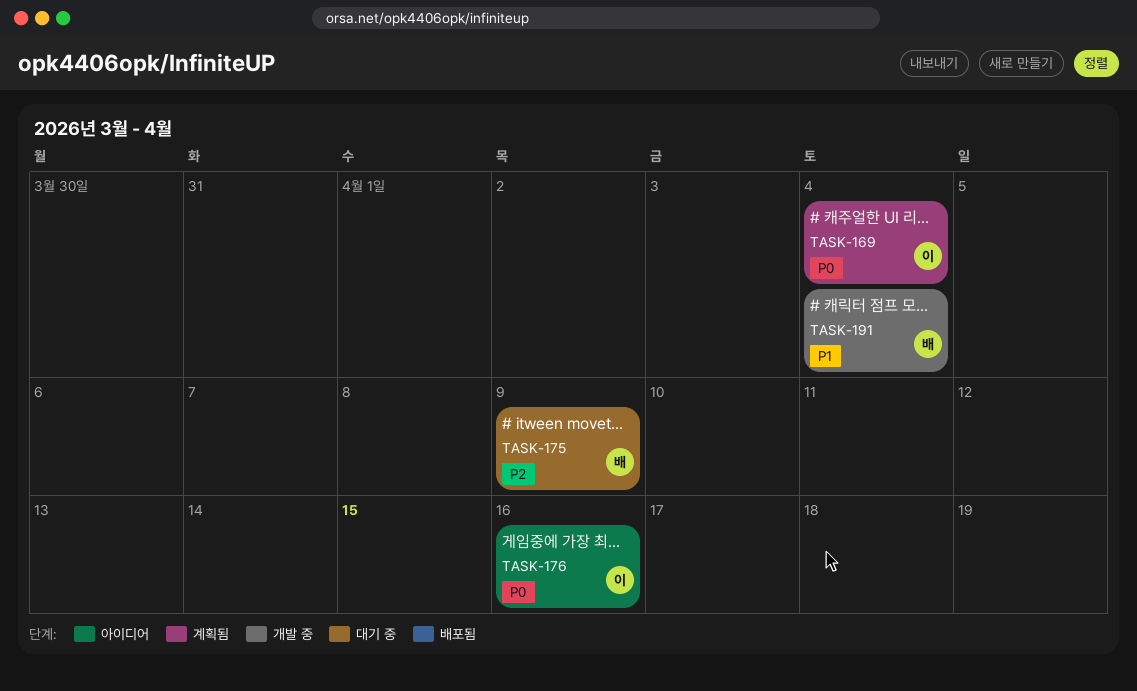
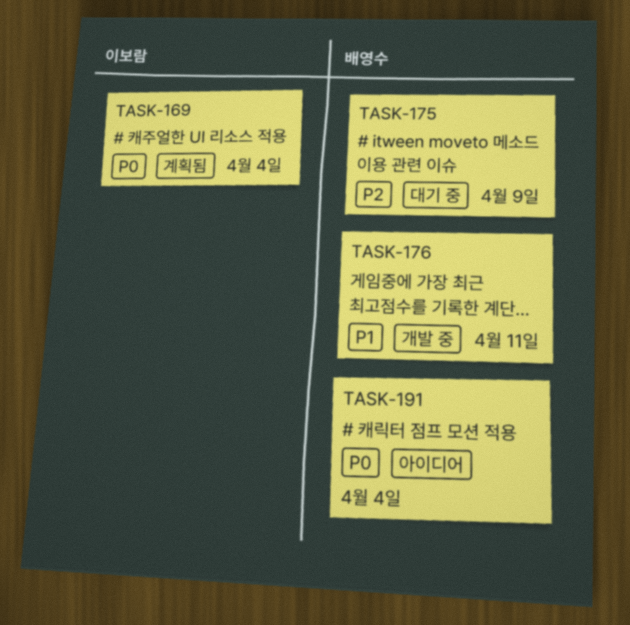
TASK-176, status: 아이디어 -> 개발 중
TASK-176, owner: 이보람 -> 배영수
TASK-176, priority: P0 -> P1
TASK-176, due: Apr 16 -> Apr 11
TASK-191, status: 개발 중 -> 아이디어
TASK-191, priority: P1 -> P0

